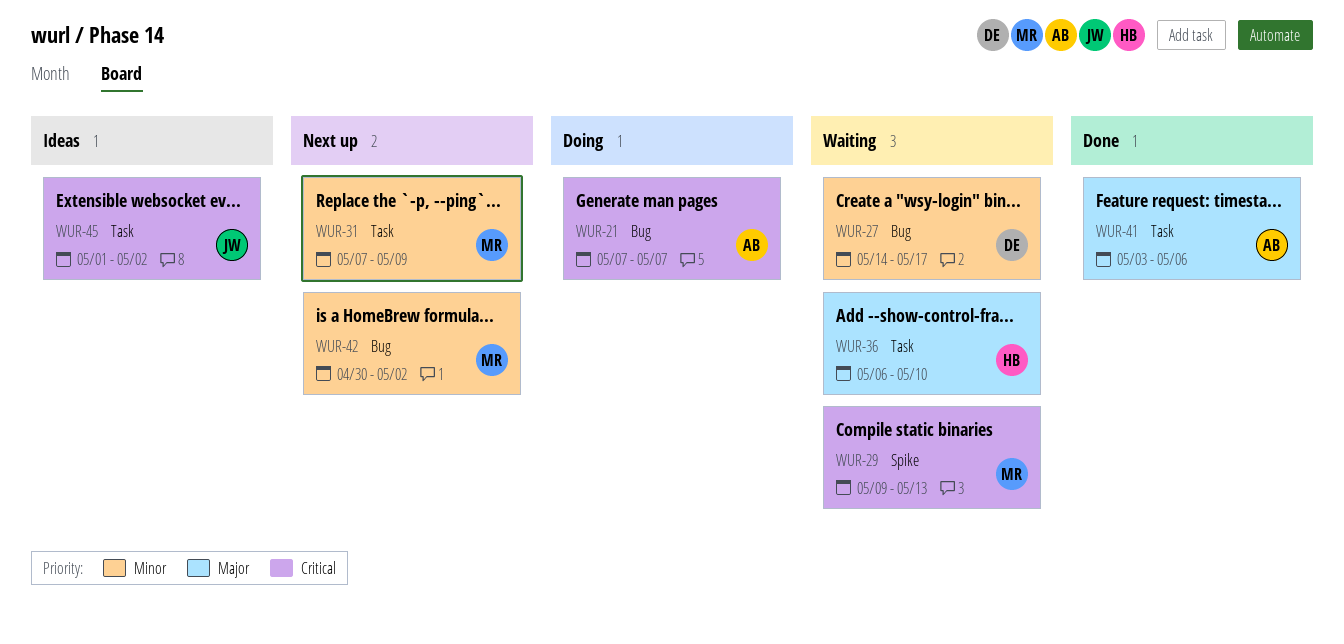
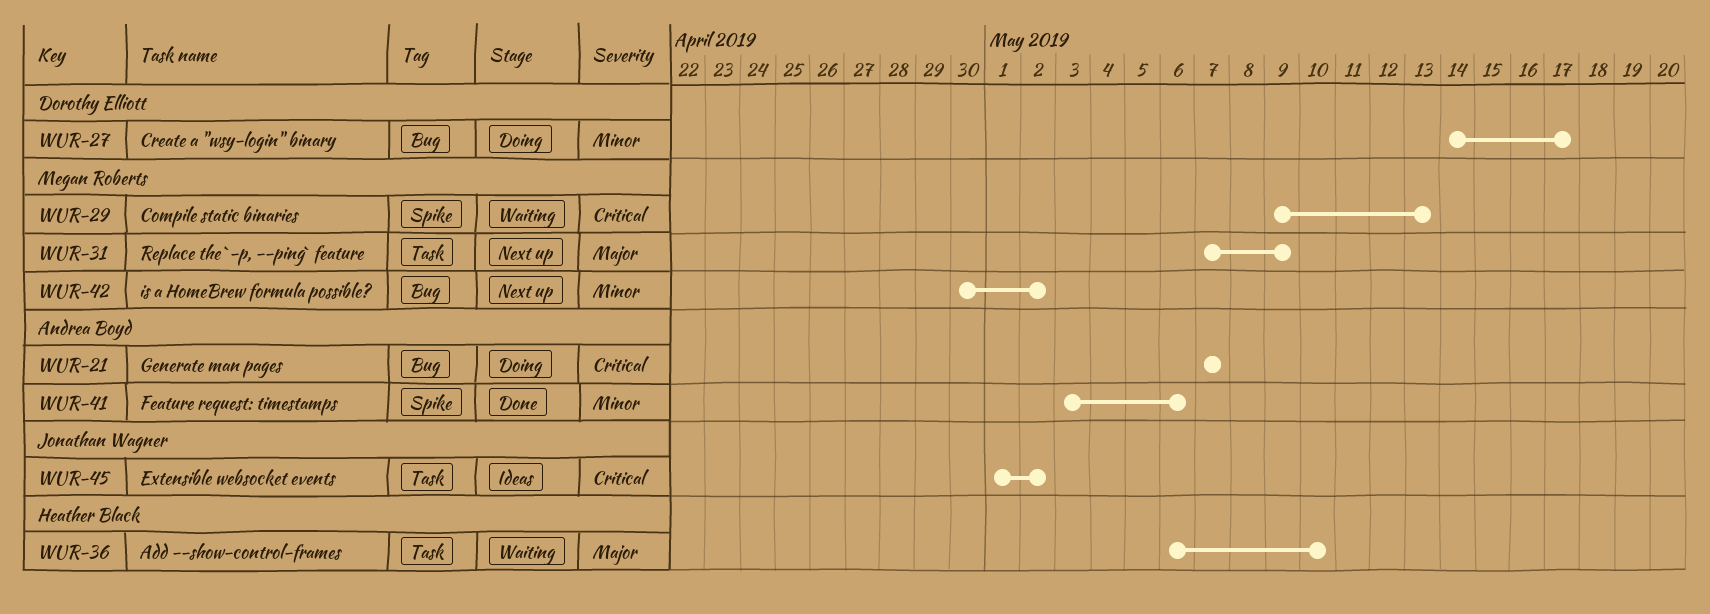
WUR-27, status: Waiting -> Doing
WUR-31, priority: Minor -> Major
WUR-41, priority: Major -> Minor
WUR-41, label: Task -> Spike

